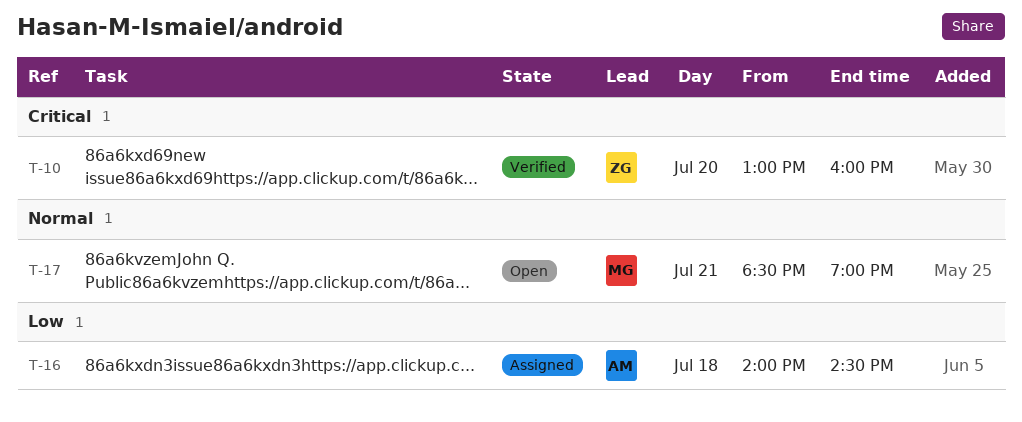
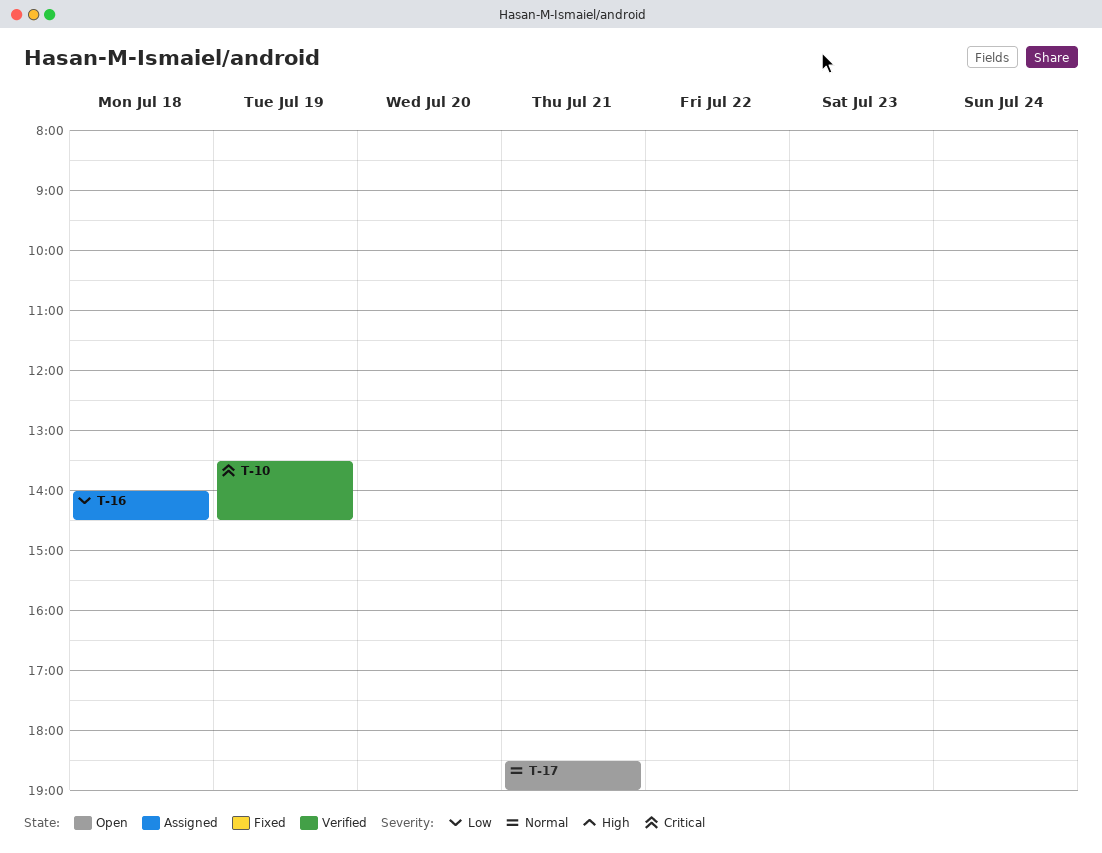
T-10, day: Jul 20 -> Jul 19
T-10, begins: 13:00 -> 13:30
T-10, ends: 16:00 -> 14:30

